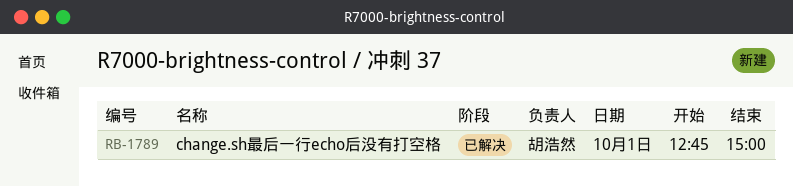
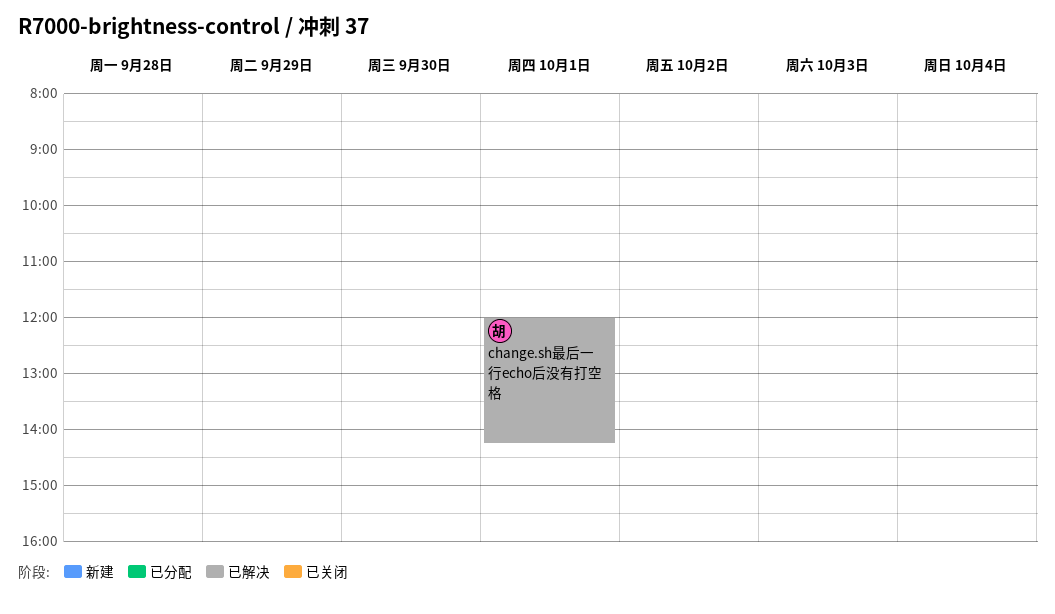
change.sh最后一行echo后没有打空格, begins: 12:45 -> 12:00
change.sh最后一行echo后没有打空格, ends: 15:00 -> 14:15

